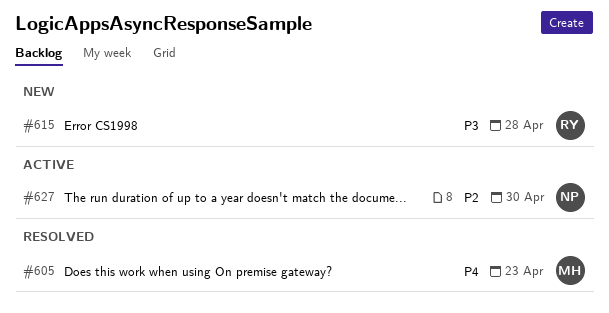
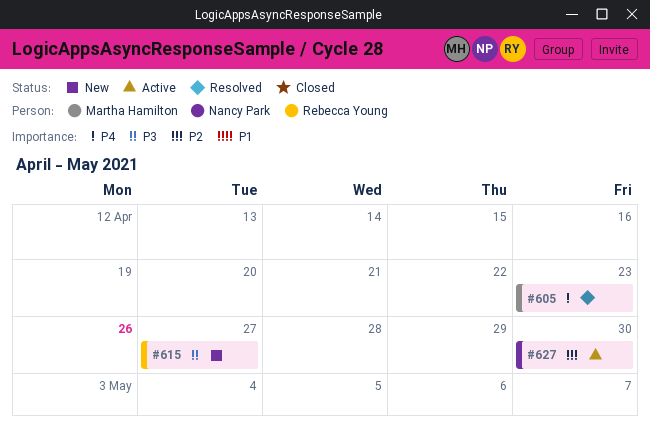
#615, due: Apr 28 -> Apr 27

